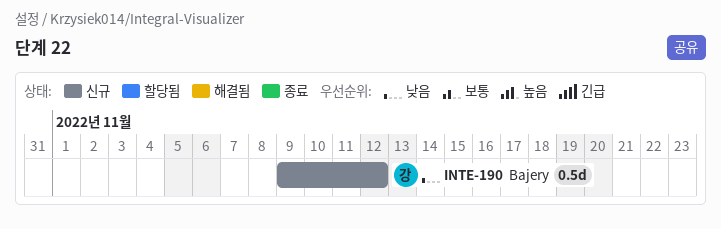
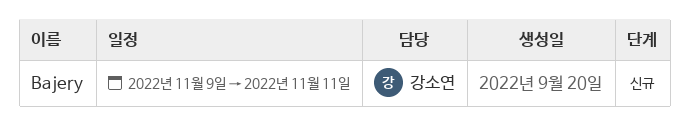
Bajery, due: Nov 12 -> Nov 11

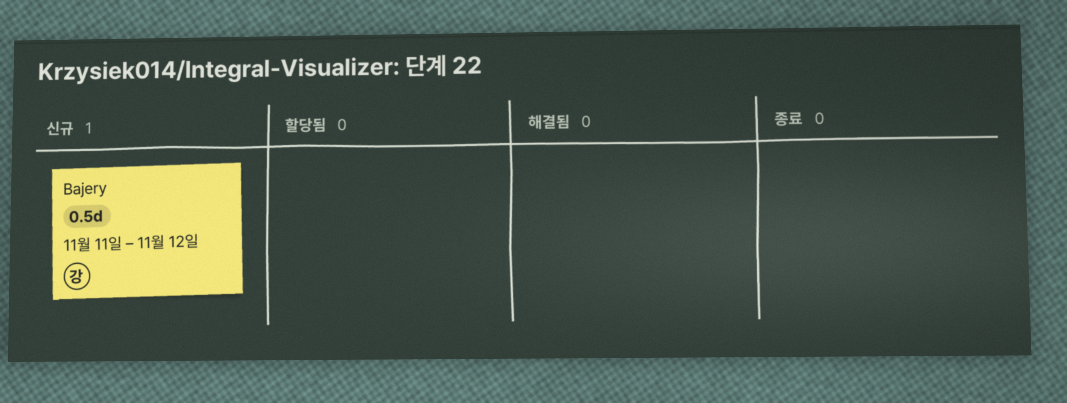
Bajery, start: Nov 9 -> Nov 11
Bajery, due: Nov 11 -> Nov 12

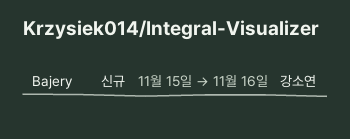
Bajery, start: Nov 11 -> Nov 15
Bajery, due: Nov 12 -> Nov 16

